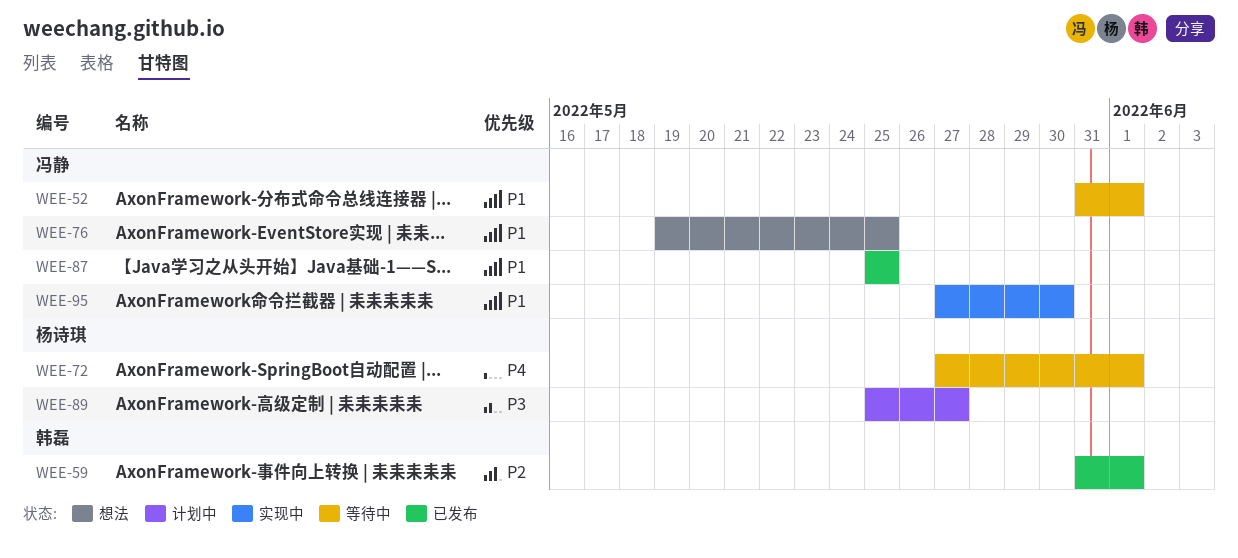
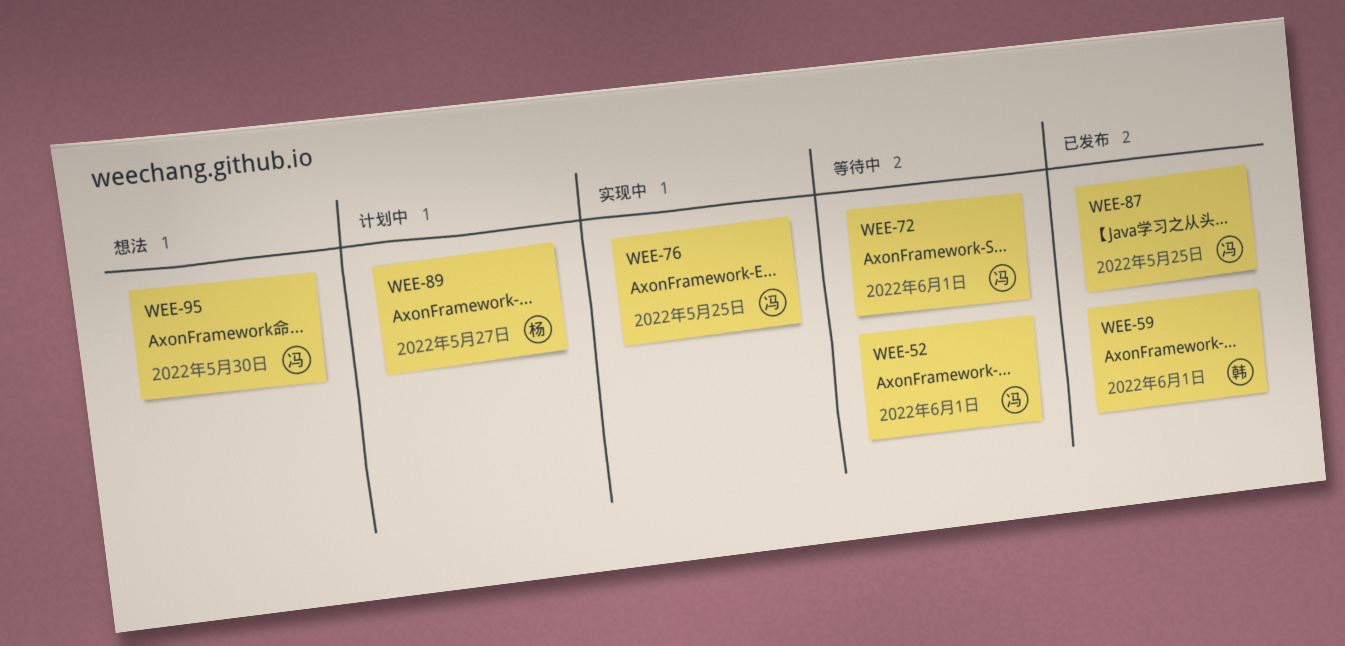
WEE-72, owner: 杨诗琪 -> 冯静
WEE-76, status: 想法 -> 实现中
WEE-95, status: 实现中 -> 想法

